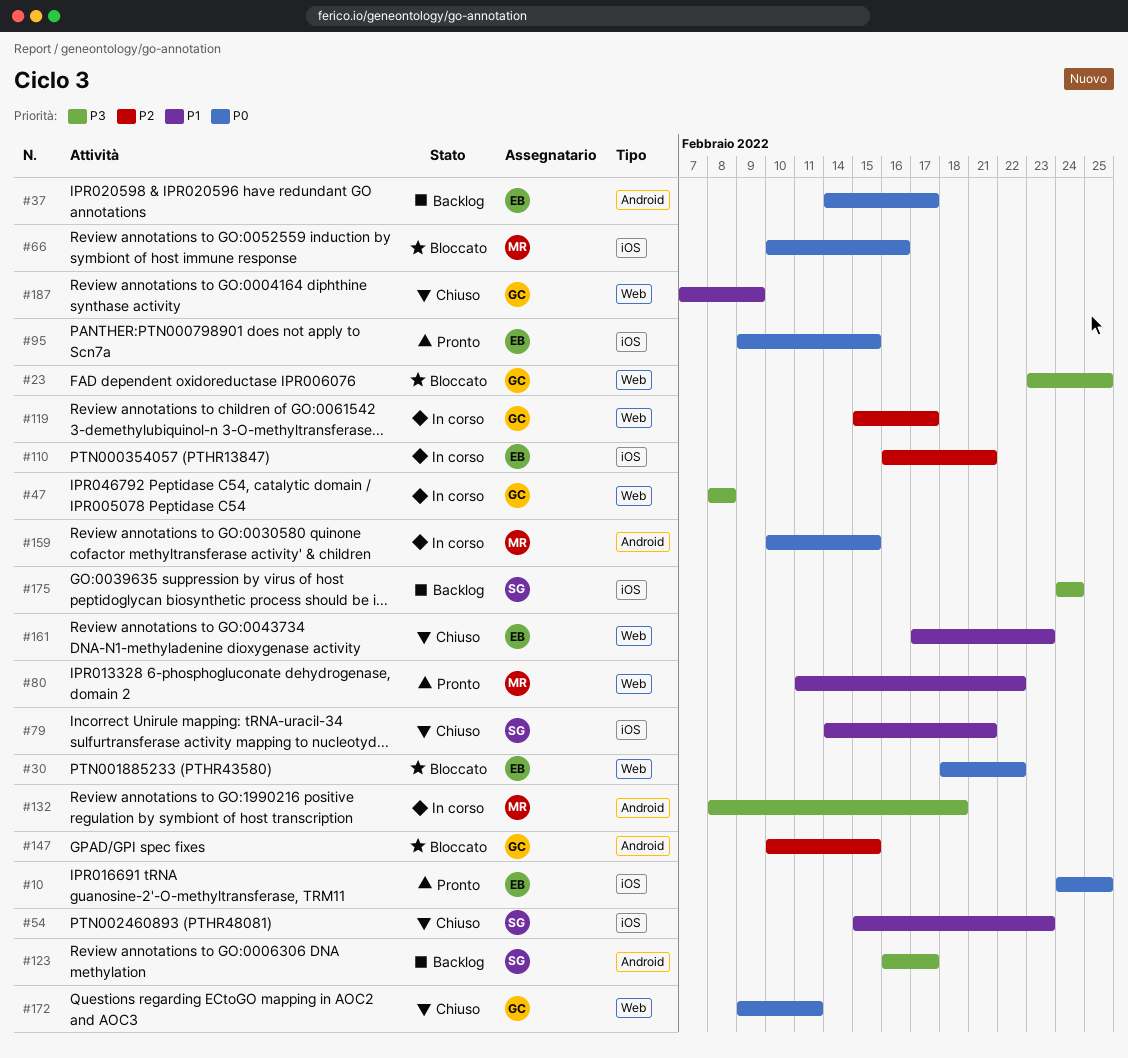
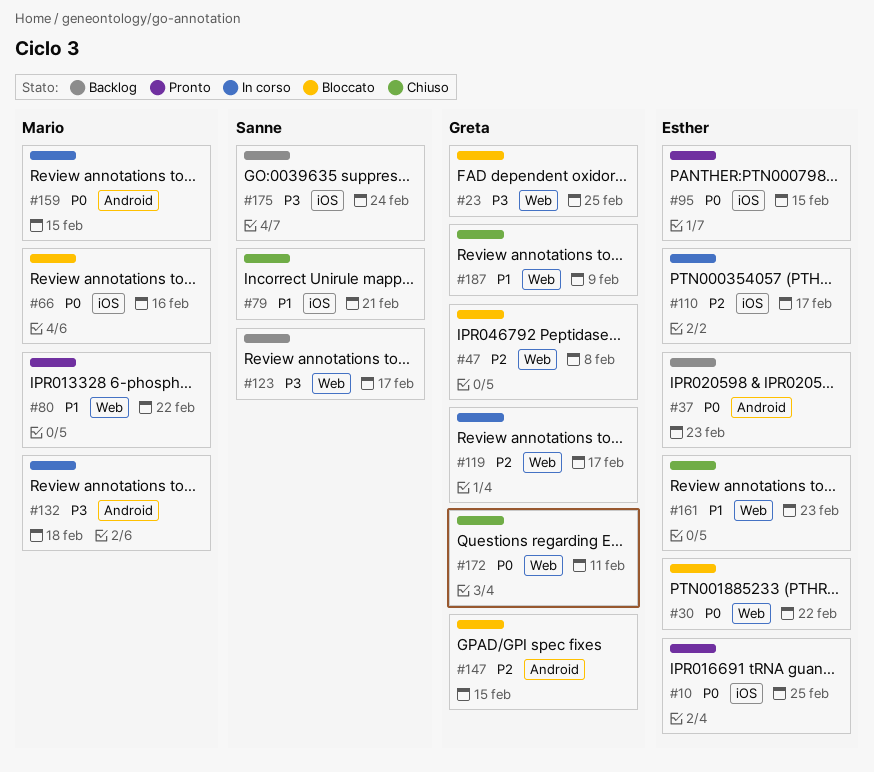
#37, due: Feb 17 -> Feb 23
#47, status: In corso -> Bloccato
#47, priority: P3 -> P2
#54: present -> none
#110, due: Feb 21 -> Feb 17
#123, label: Android -> Web

